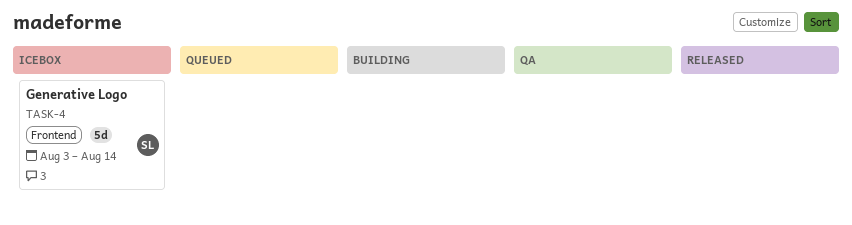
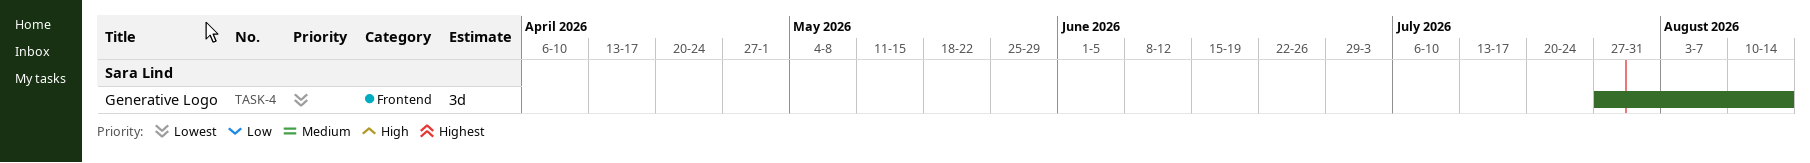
TASK-4, estimate: 5d -> 3d
TASK-4, start: Aug 3 -> Jul 27

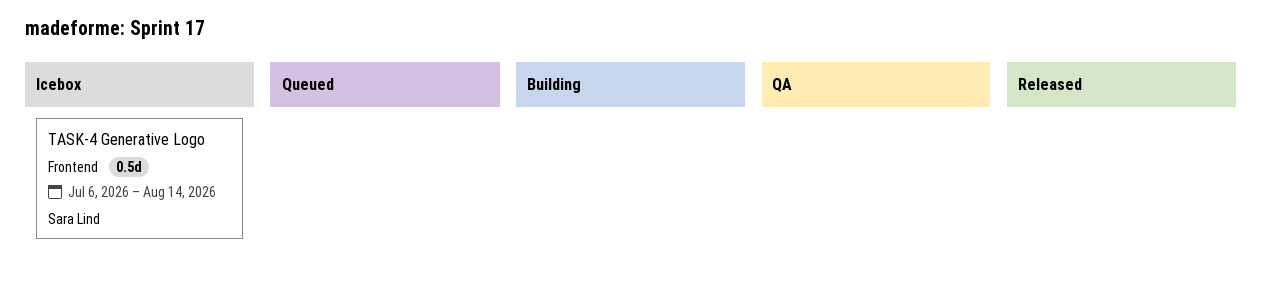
TASK-4, estimate: 3d -> 0.5d
TASK-4, start: Jul 27 -> Jul 6

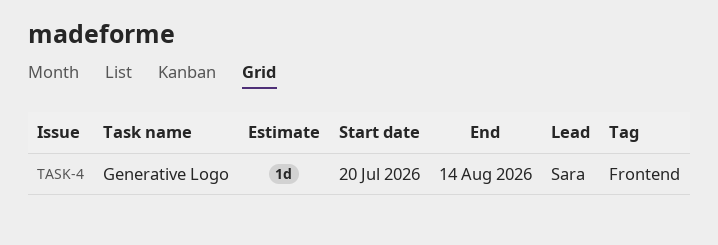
TASK-4, estimate: 0.5d -> 1d
TASK-4, start: Jul 6 -> Jul 20

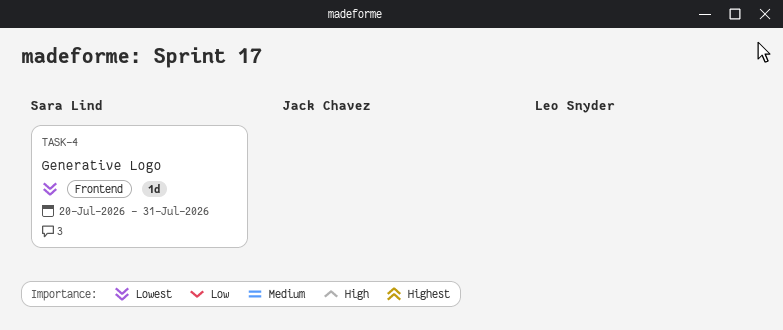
TASK-4, due: Aug 14 -> Jul 31

